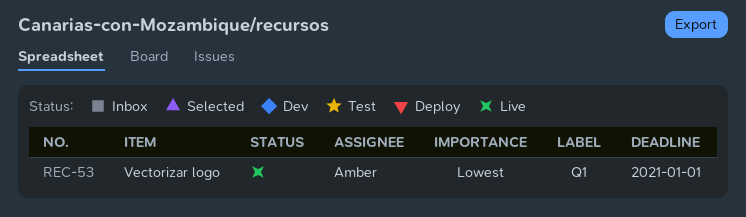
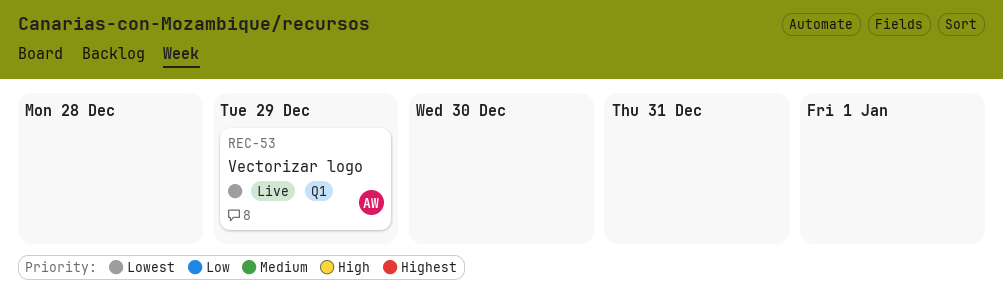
REC-53, due: Jan 1 -> Dec 29

